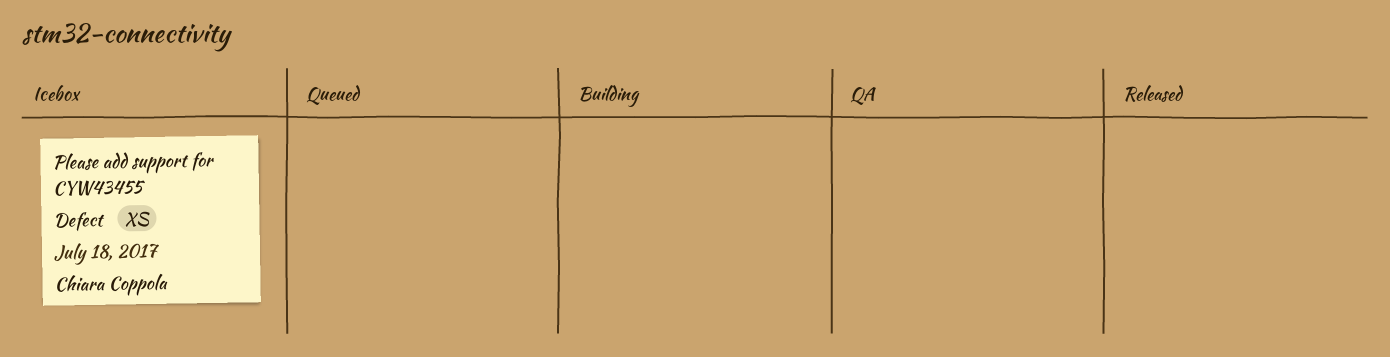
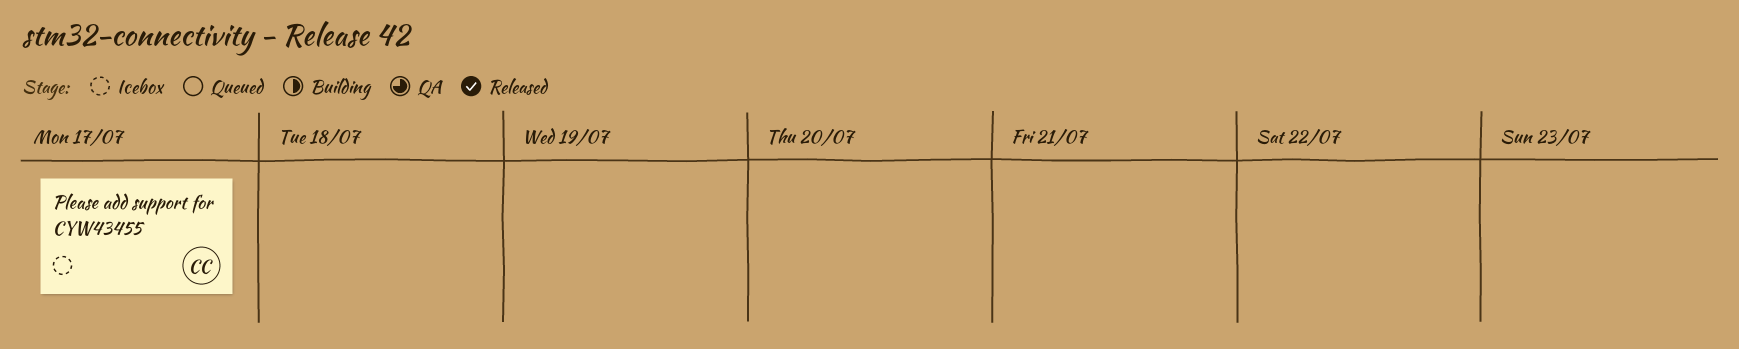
Please add support for CYW43455, due: Jul 18 -> Jul 17

